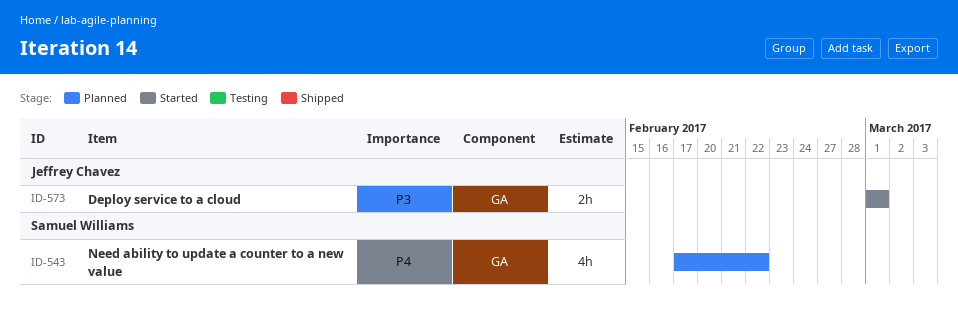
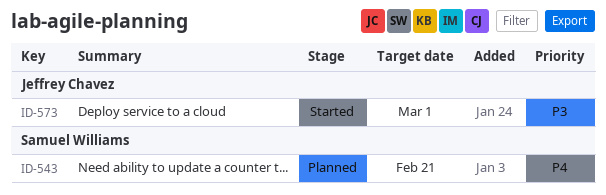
ID-543, due: Feb 22 -> Feb 21

